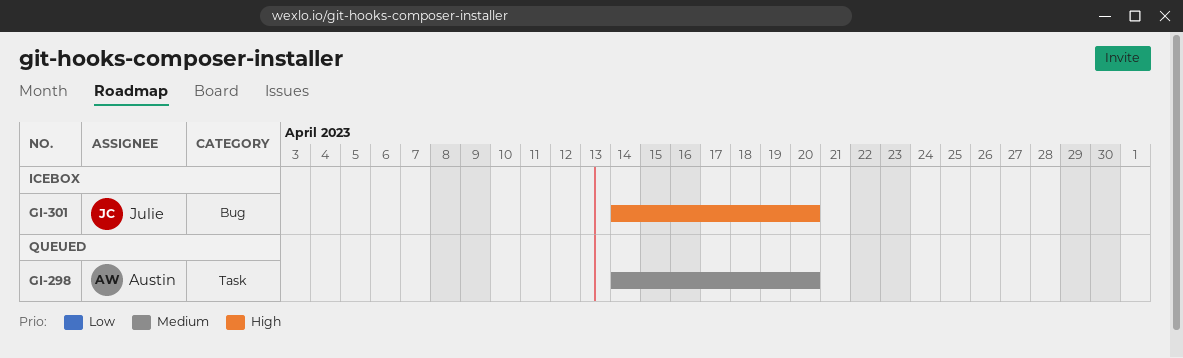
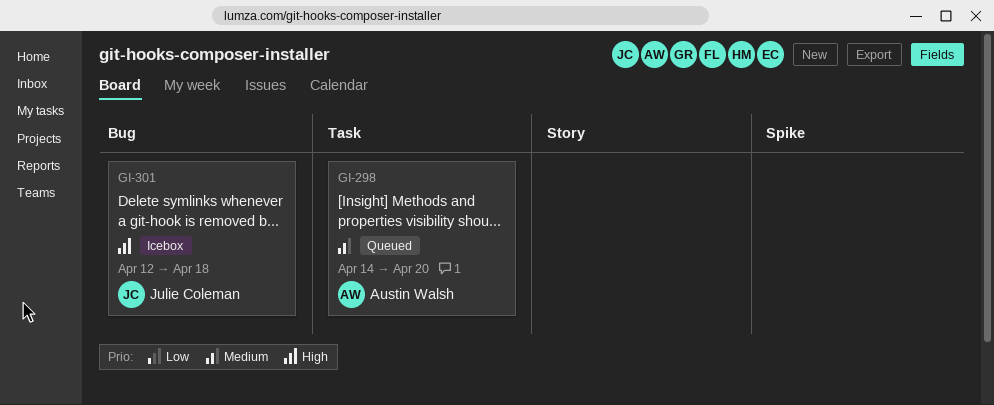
GI-301, start: Apr 14 -> Apr 12
GI-301, due: Apr 20 -> Apr 18

